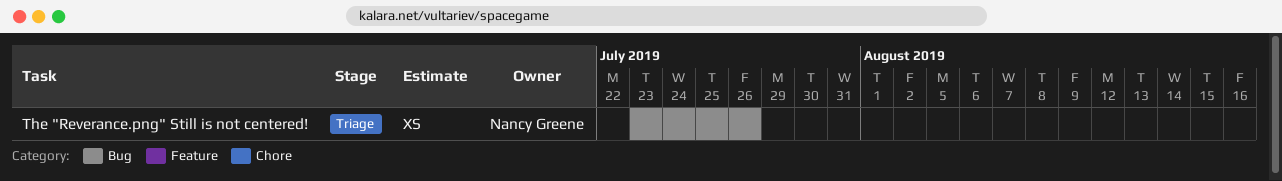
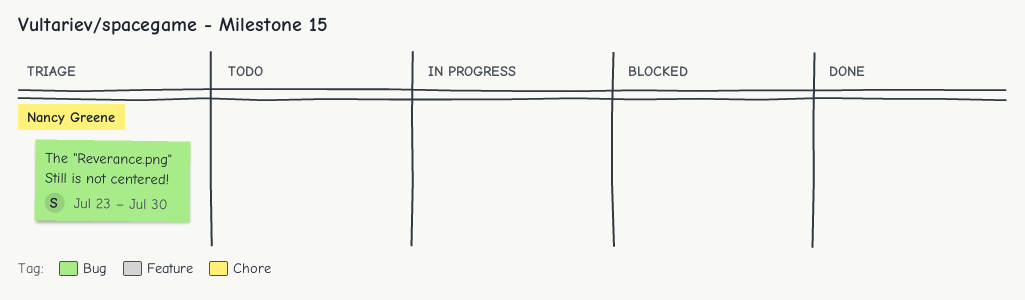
The "Reverance.png" Still is not centered!, estimate: XS -> S
The "Reverance.png" Still is not centered!, due: Jul 26 -> Jul 30

